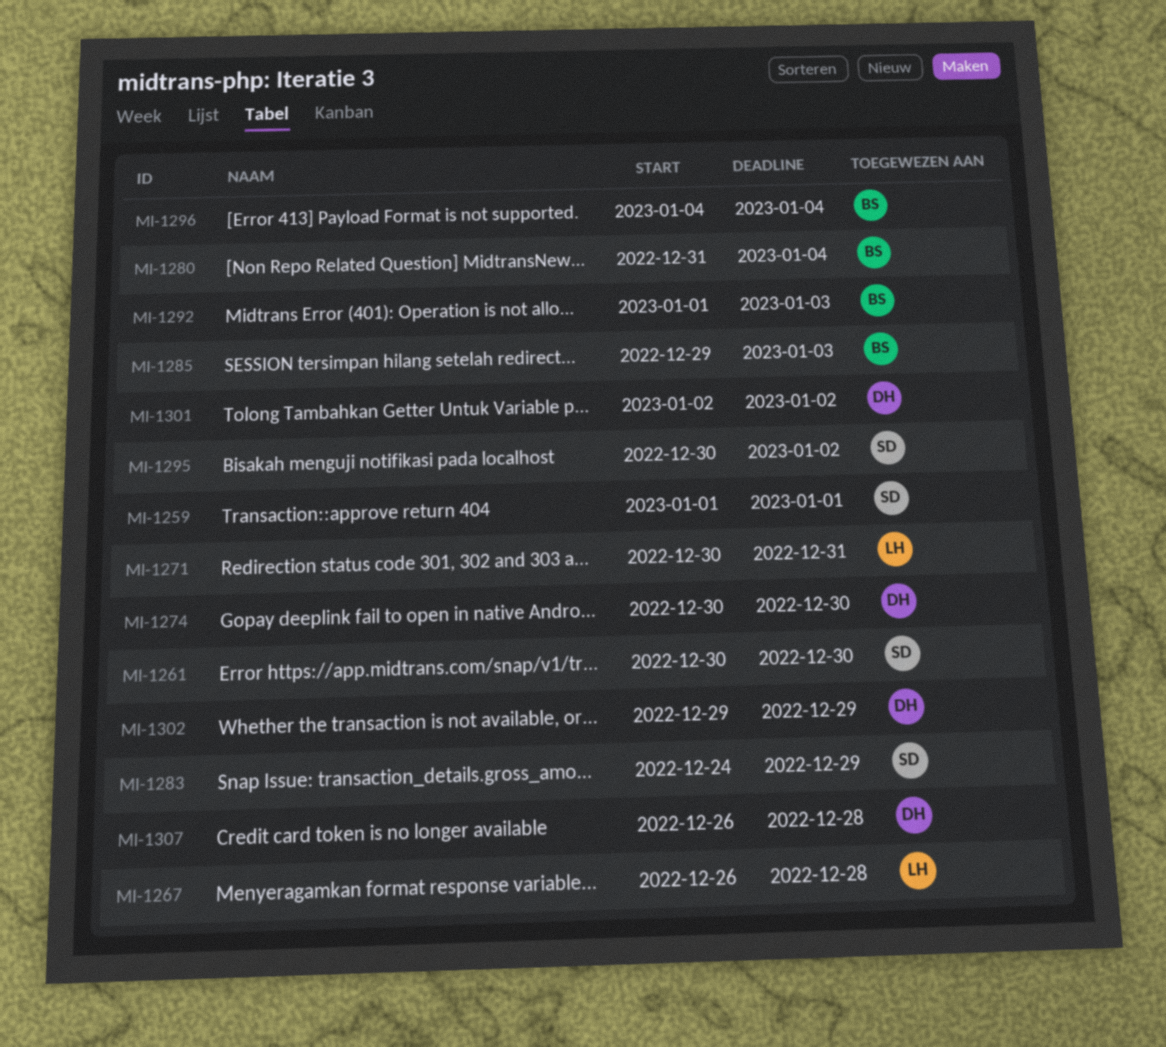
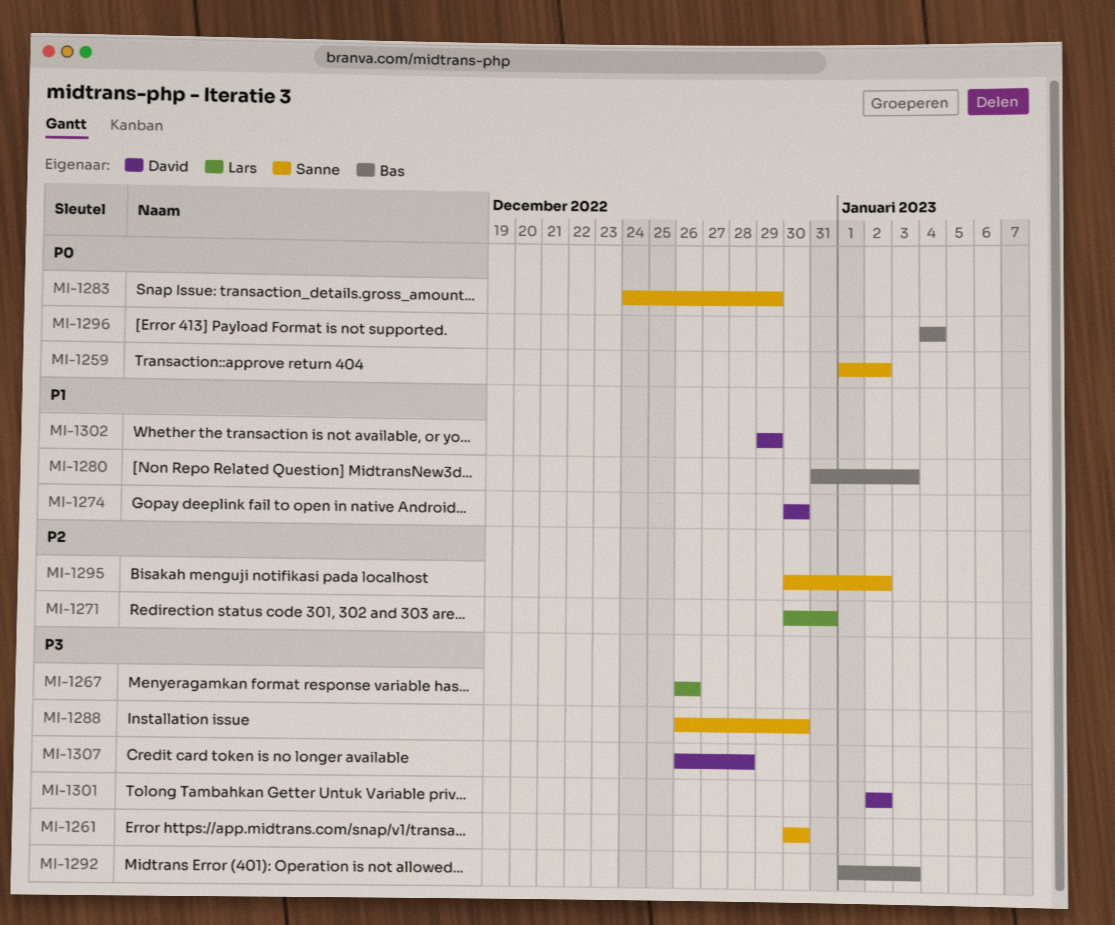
MI-1259, due: Jan 1 -> Jan 2
MI-1267, due: Dec 28 -> Dec 26
MI-1280, due: Jan 4 -> Jan 3
MI-1285: present -> none
MI-1288: none -> present

